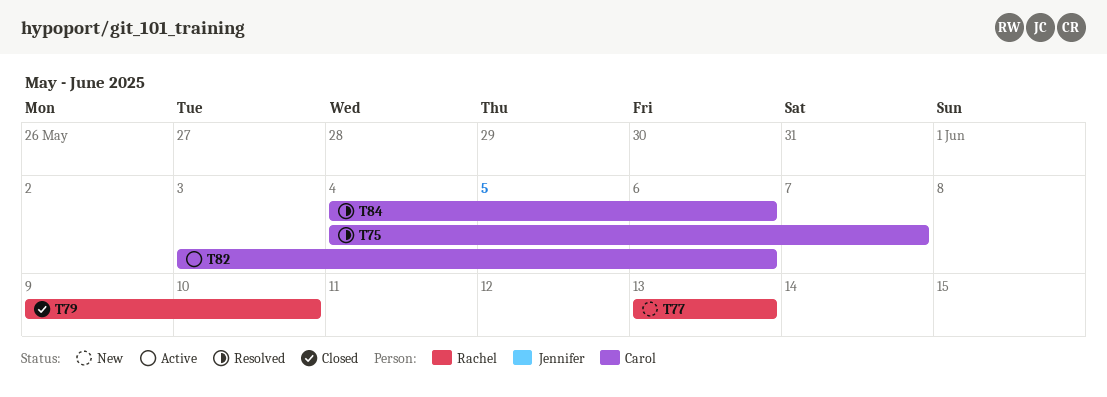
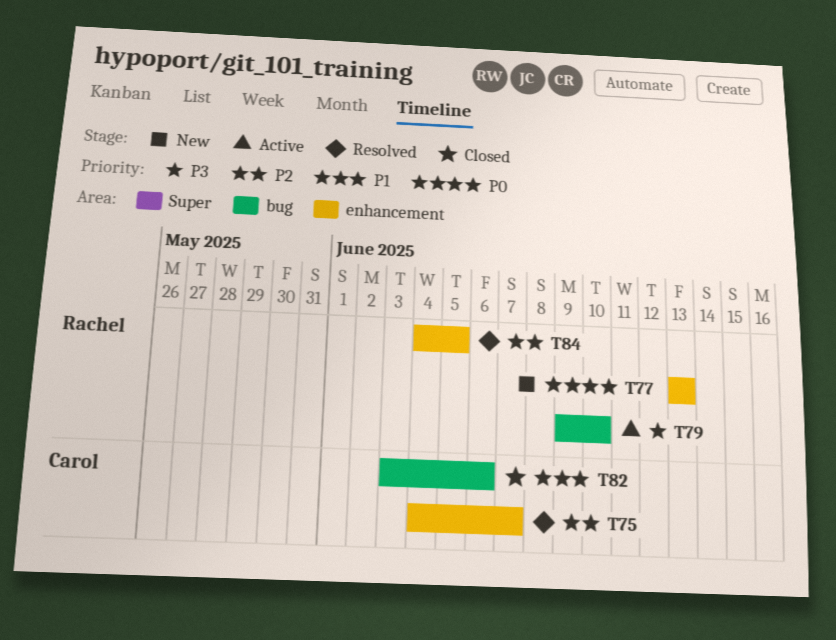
T79, status: Closed -> Active
T82, status: Active -> Closed
T84, owner: Carol -> Rachel
T84, due: Jun 6 -> Jun 5

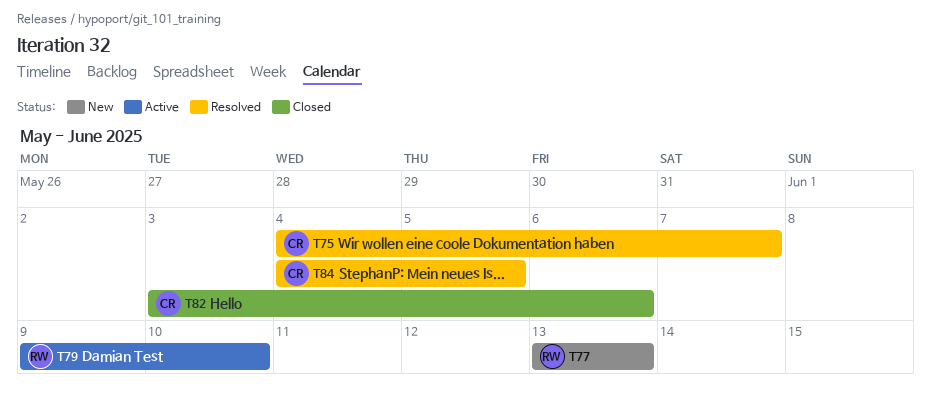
T84, owner: Rachel -> Carol

